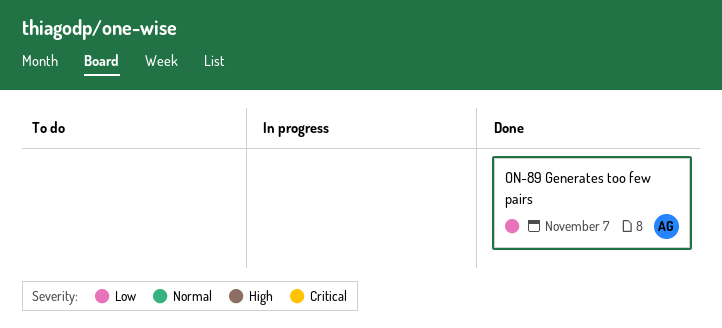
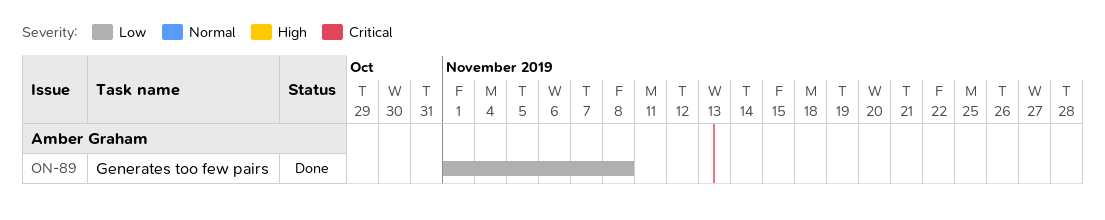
ON-89, due: Nov 7 -> Nov 8

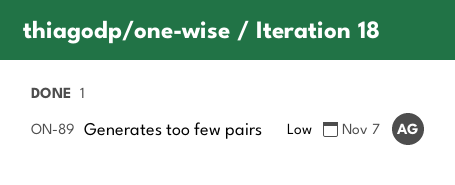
ON-89, due: Nov 8 -> Nov 7

